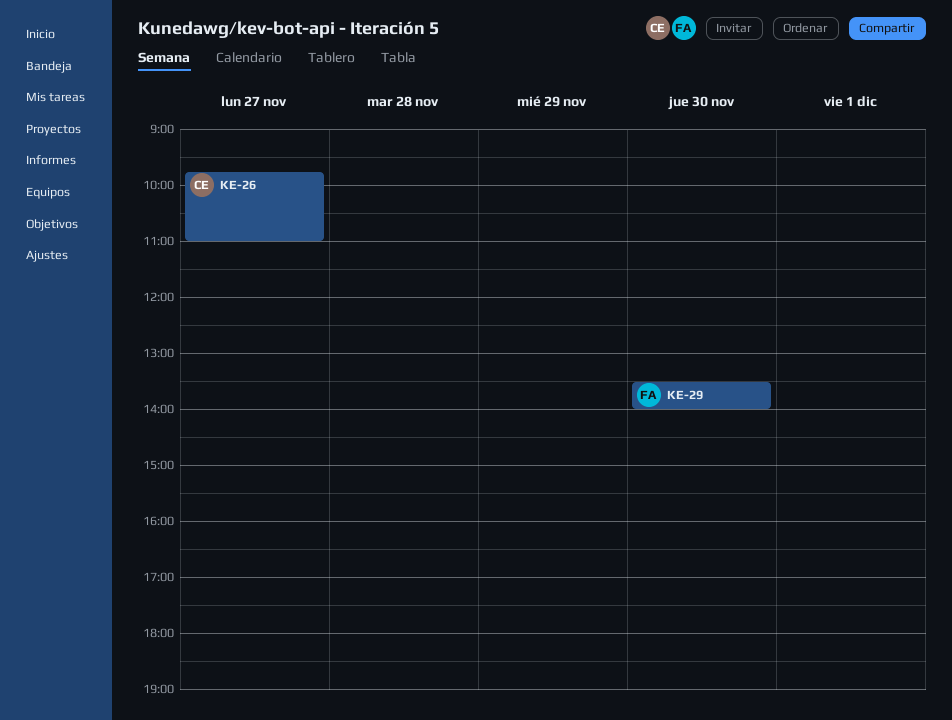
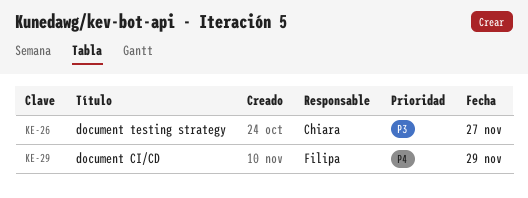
KE-29, day: Nov 30 -> Nov 29

